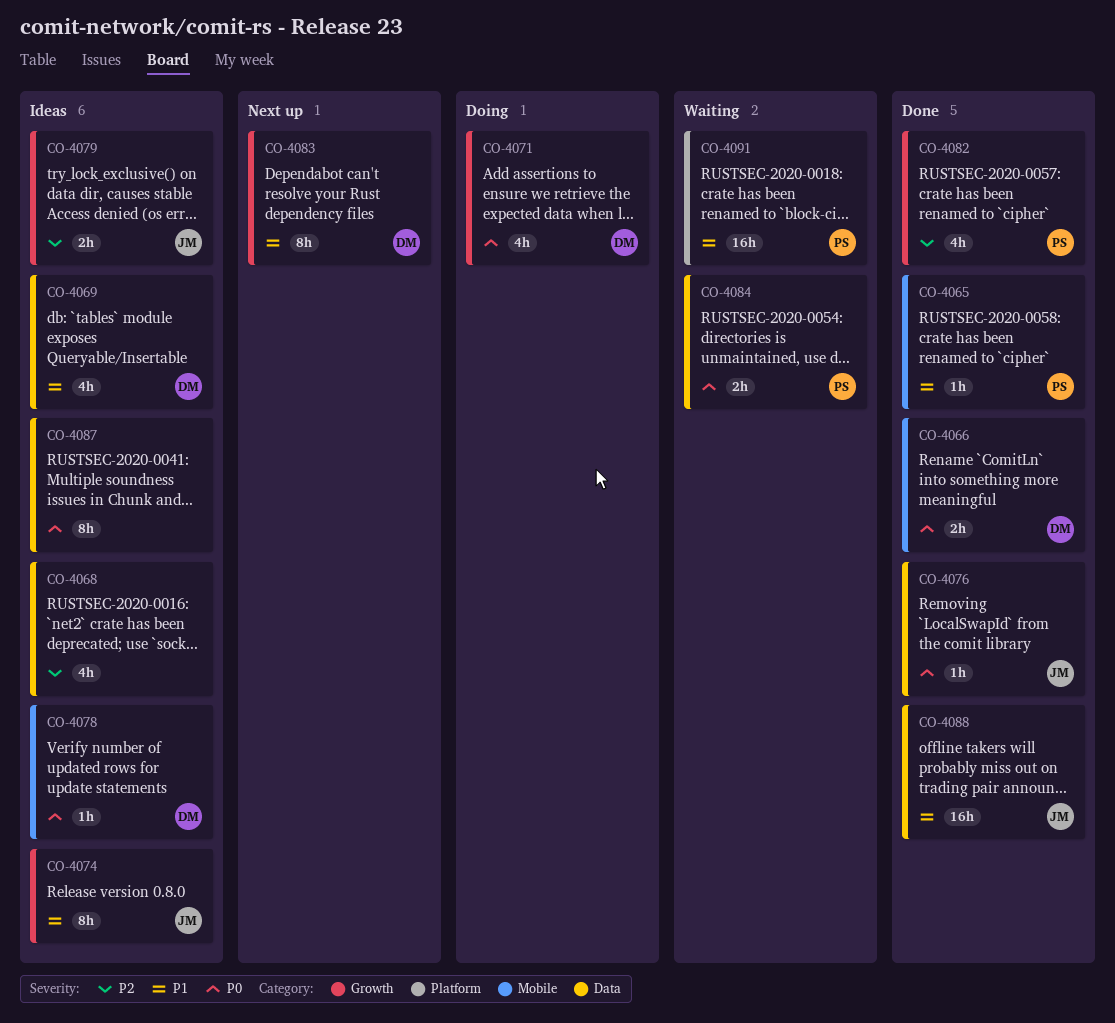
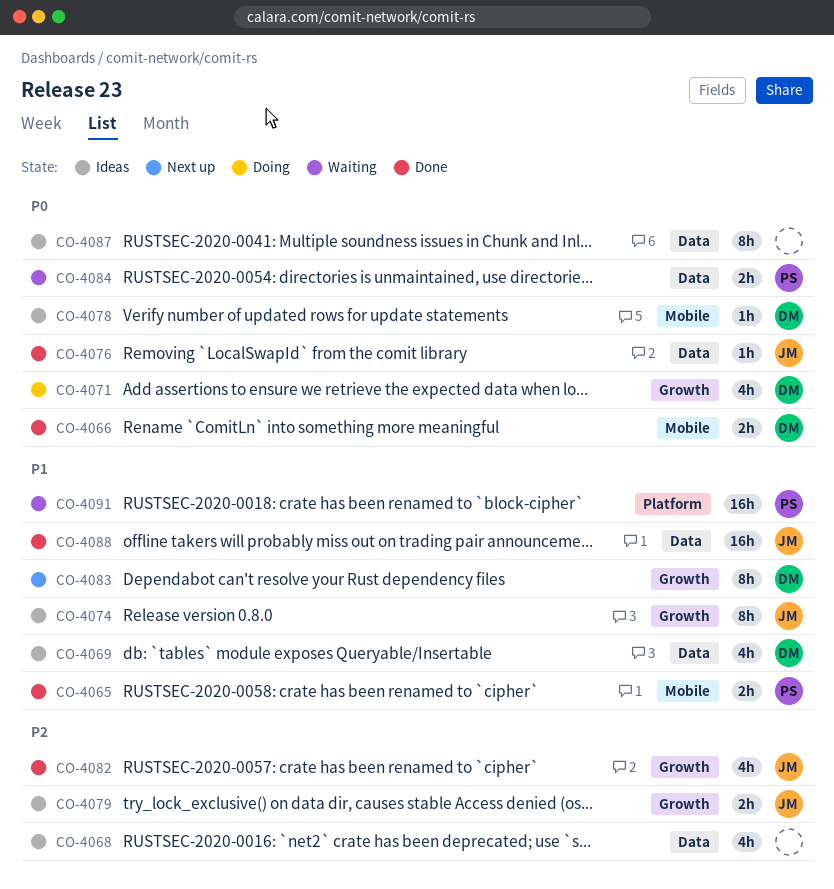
CO-4065, estimate: 1h -> 2h
CO-4082, owner: PS -> JM

